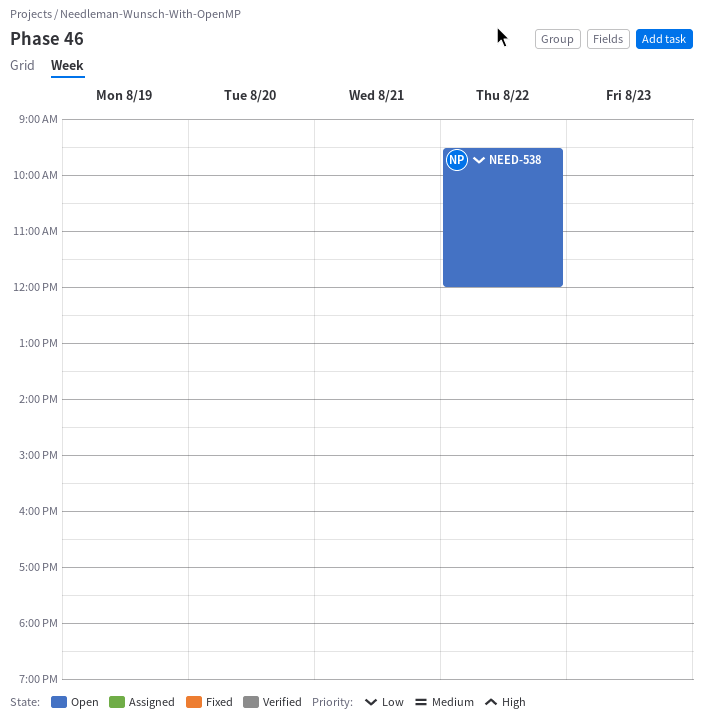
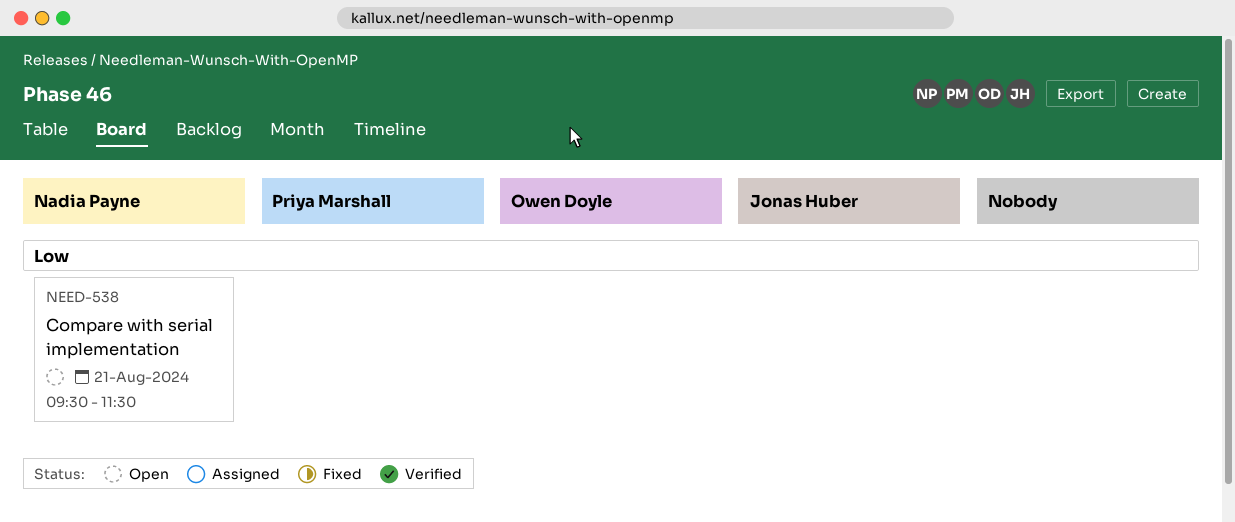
NEED-538, day: Aug 22 -> Aug 21
NEED-538, ends: 12:00 -> 11:30

